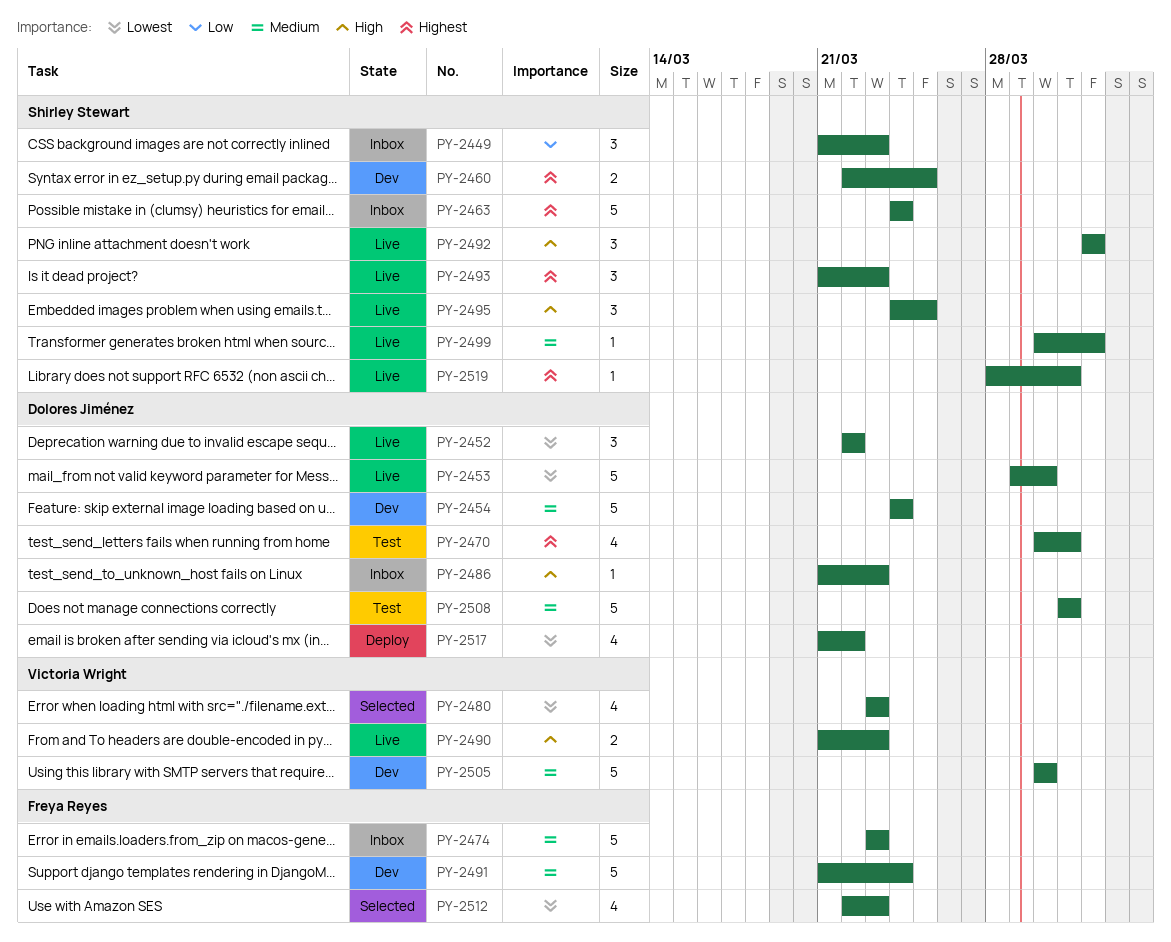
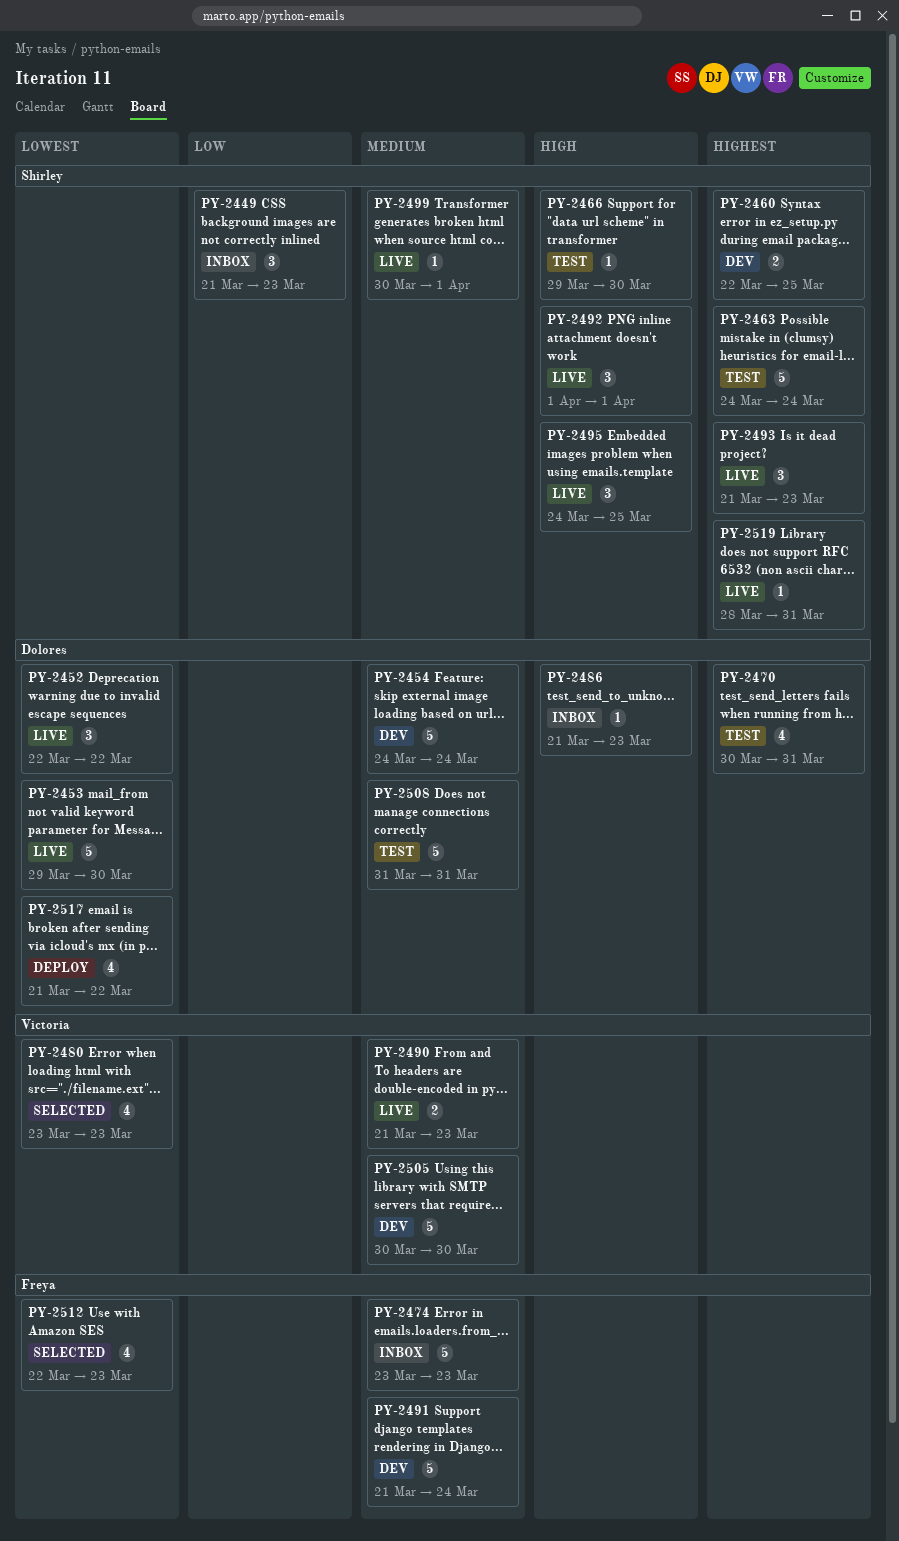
PY-2463, status: Inbox -> Test
PY-2466: none -> present
PY-2490, priority: High -> Medium

